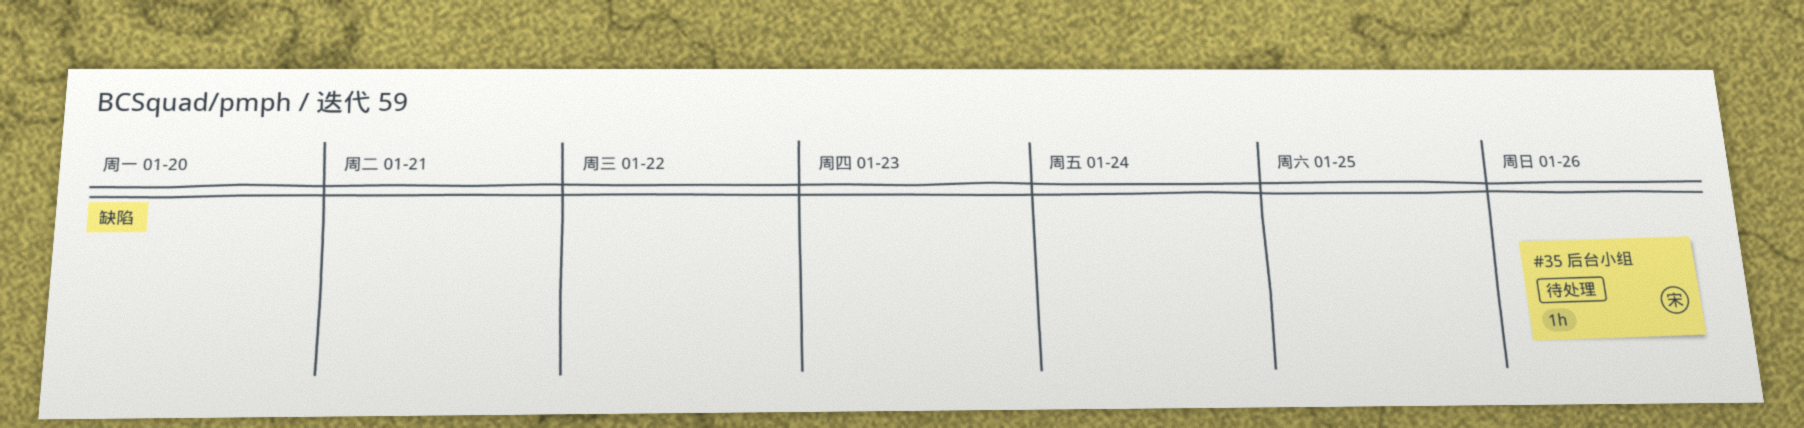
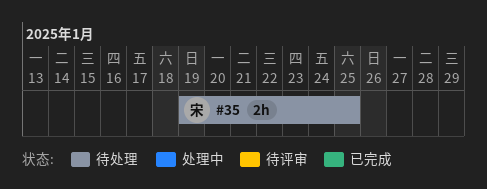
#35, estimate: 1h -> 2h
#35, due: Jan 26 -> Jan 25

